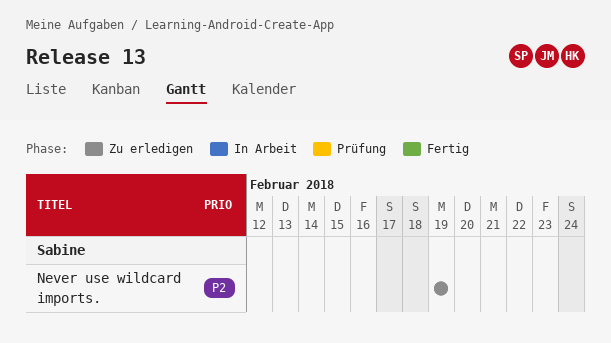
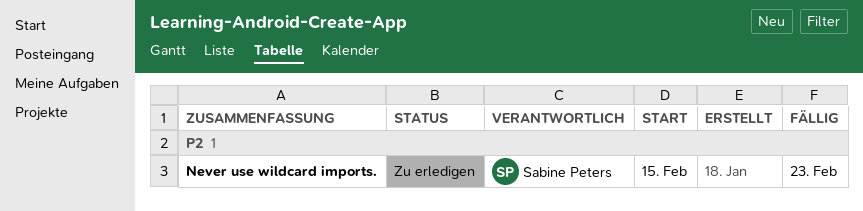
Never use wildcard imports., start: Feb 19 -> Feb 15
Never use wildcard imports., due: Feb 19 -> Feb 23

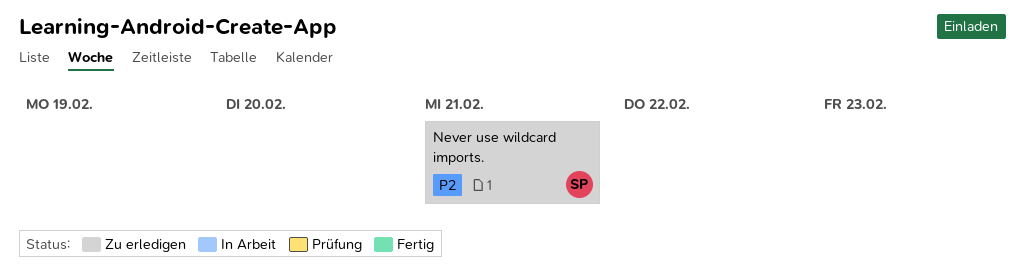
Never use wildcard imports., due: Feb 23 -> Feb 21

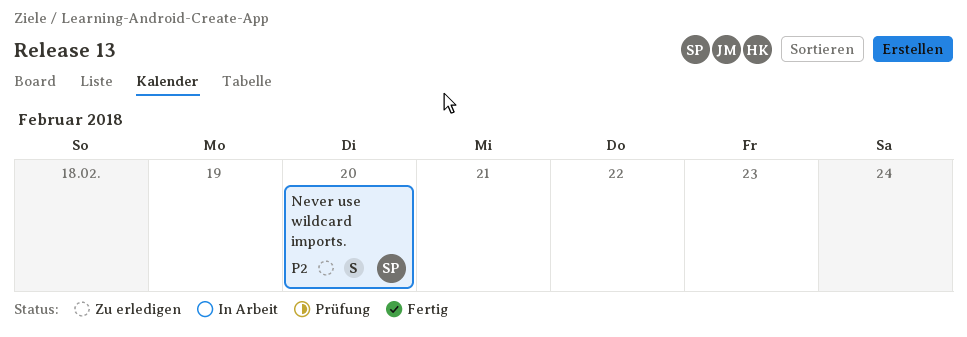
Never use wildcard imports., due: Feb 21 -> Feb 20

